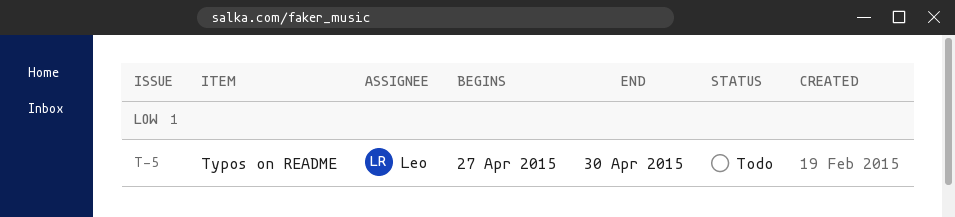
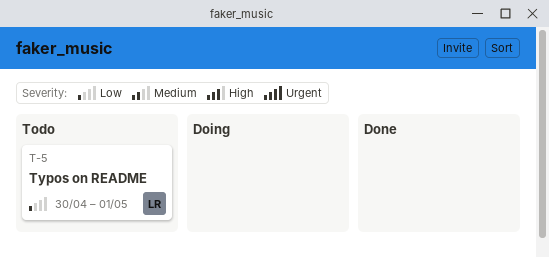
T-5, start: Apr 27 -> Apr 30
T-5, due: Apr 30 -> May 1

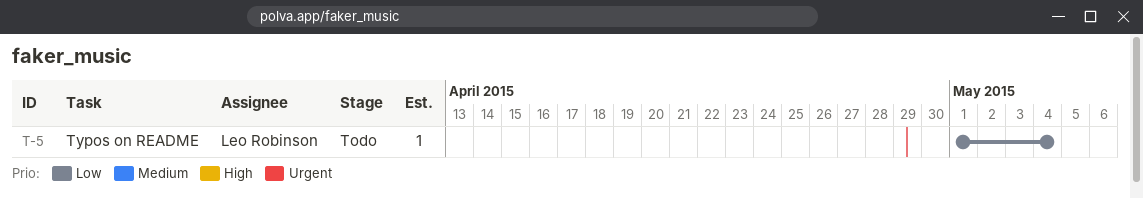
T-5, start: Apr 30 -> May 1
T-5, due: May 1 -> May 4

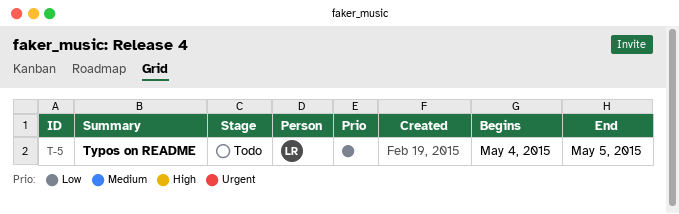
T-5, start: May 1 -> May 4
T-5, due: May 4 -> May 5

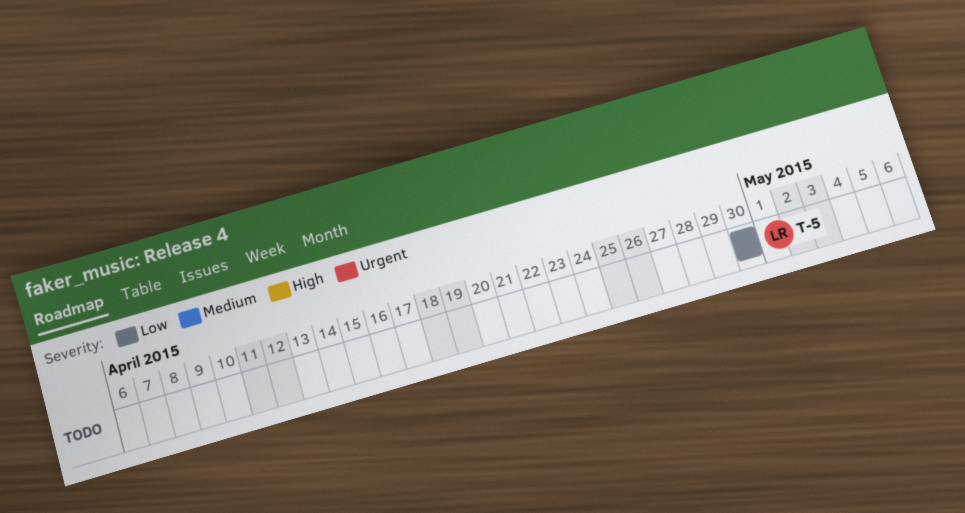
T-5, start: May 4 -> Apr 30
T-5, due: May 5 -> Apr 30

